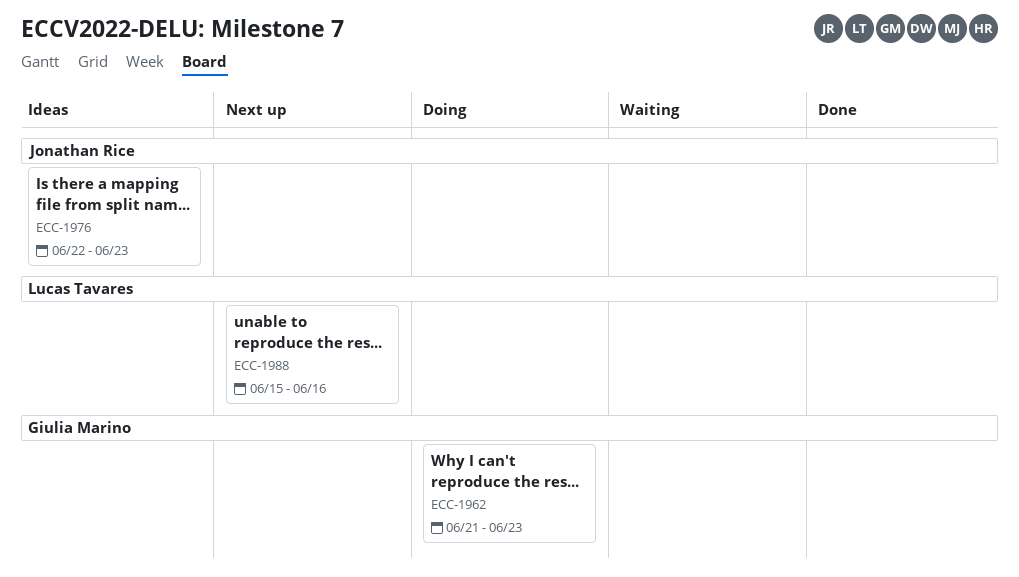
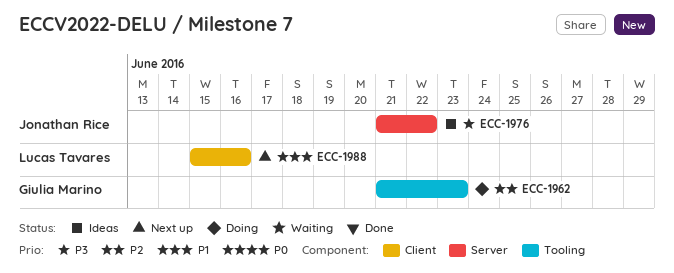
ECC-1976, start: Jun 22 -> Jun 21
ECC-1976, due: Jun 23 -> Jun 22

